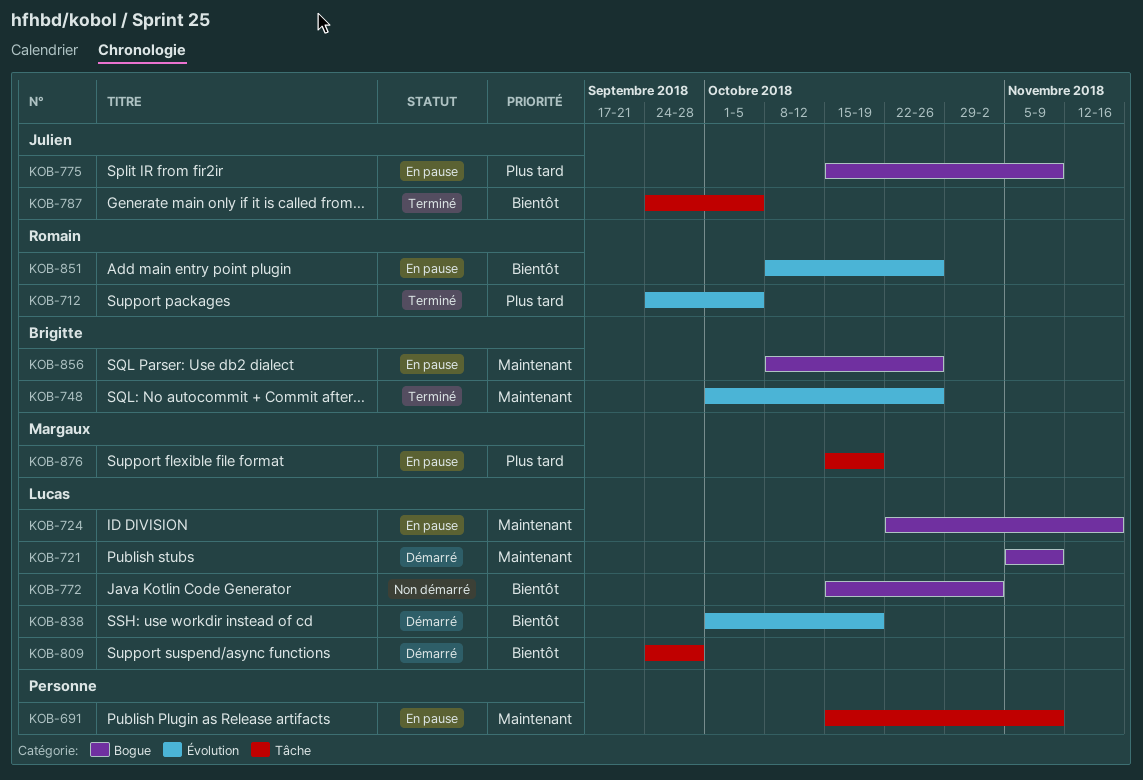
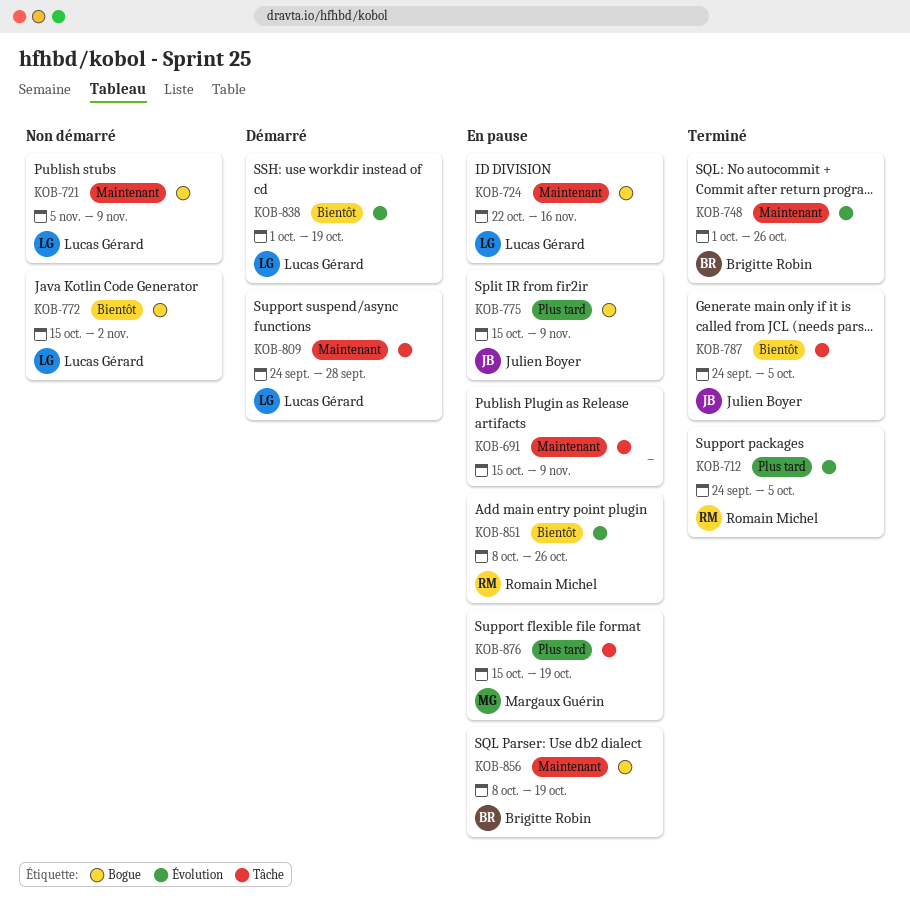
KOB-721, status: Démarré -> Non démarré
KOB-809, priority: Bientôt -> Maintenant
KOB-856, due: Oct 26 -> Oct 19

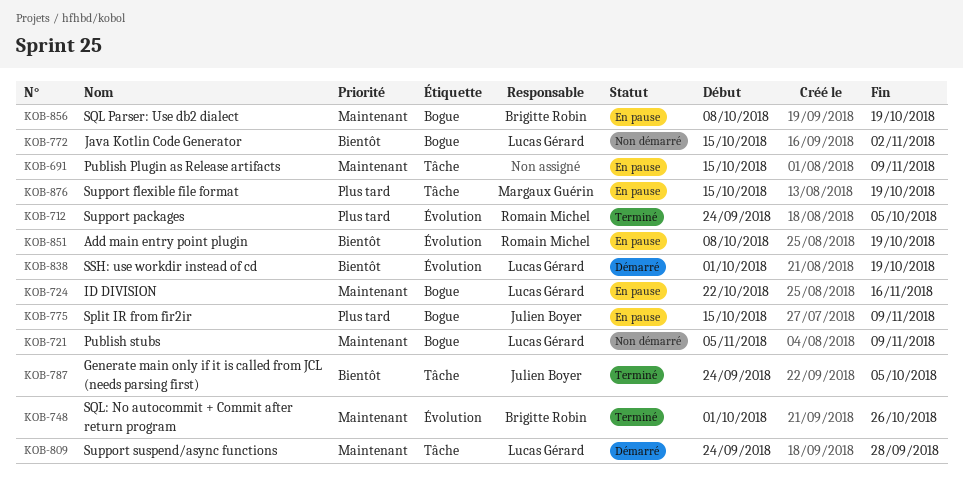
KOB-851, due: Oct 26 -> Oct 19

